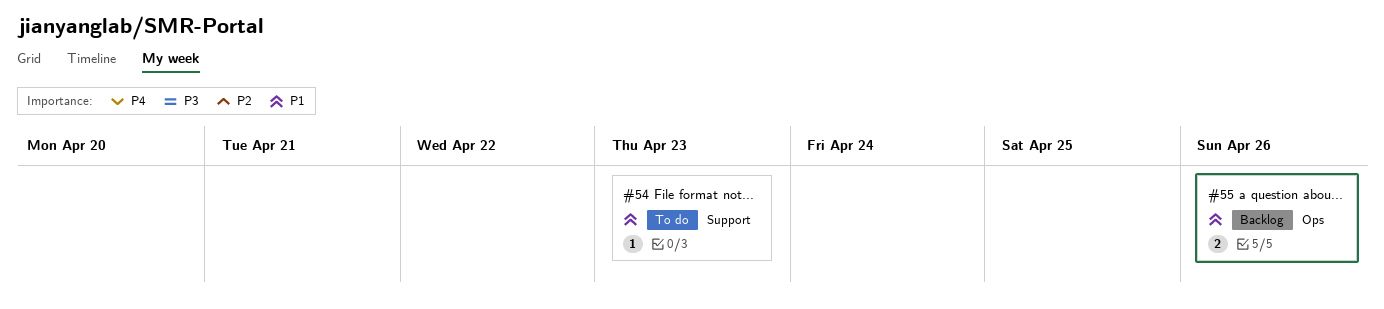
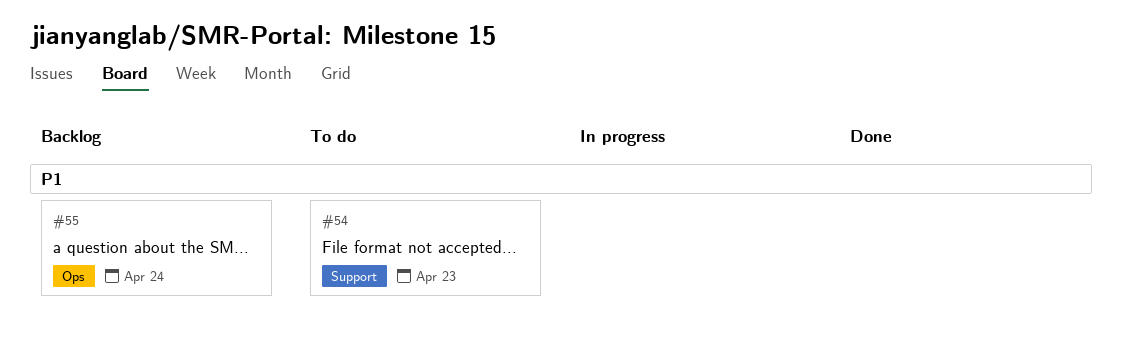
#55, due: Apr 26 -> Apr 24

